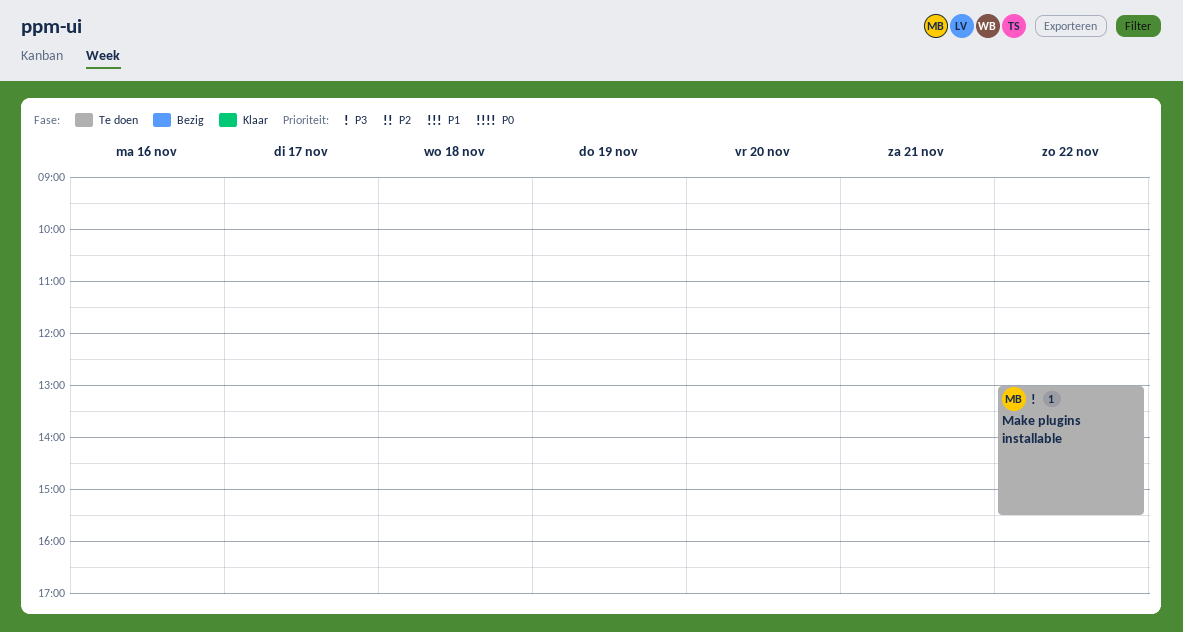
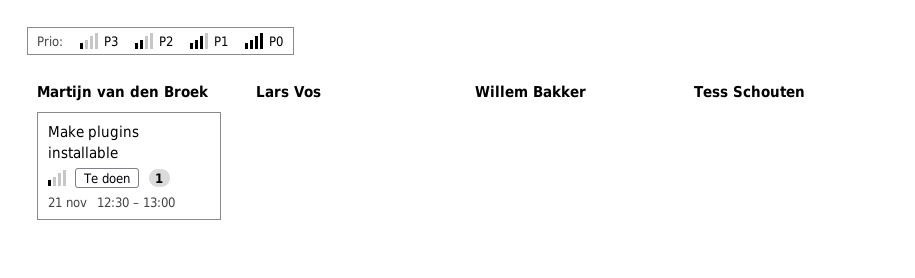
Make plugins installable, day: Nov 22 -> Nov 21
Make plugins installable, begins: 13:00 -> 12:30
Make plugins installable, ends: 15:30 -> 13:00

